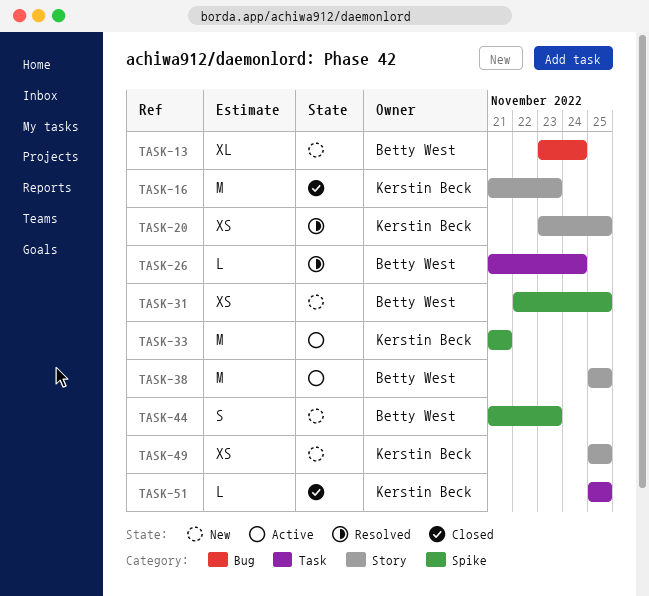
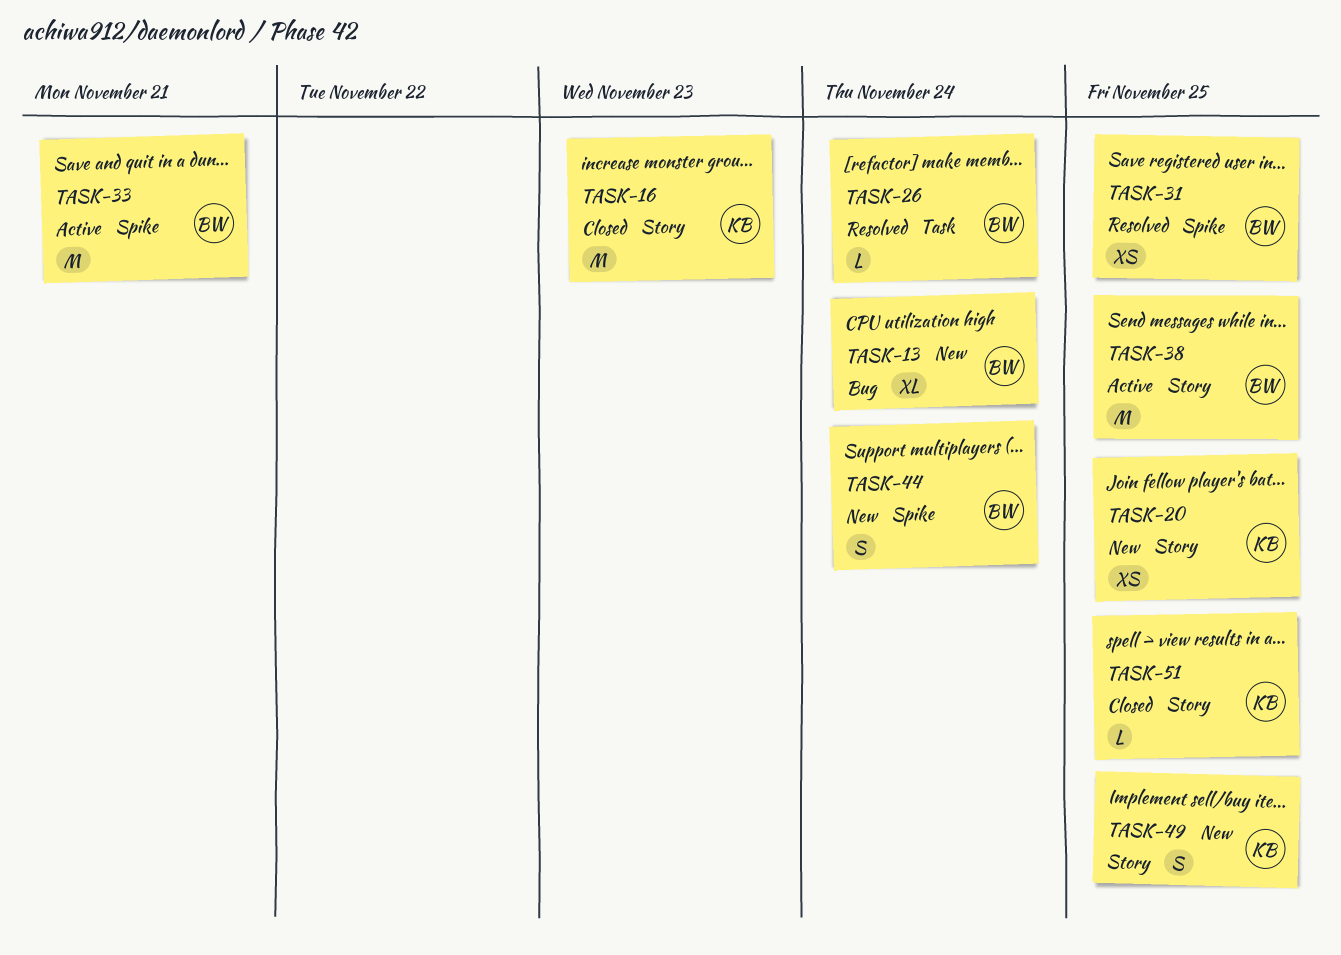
TASK-20, status: Resolved -> New
TASK-31, status: New -> Resolved
TASK-33, owner: Kerstin Beck -> Betty West
TASK-44, due: Nov 23 -> Nov 24
TASK-49, estimate: XS -> S
TASK-51, label: Task -> Story

